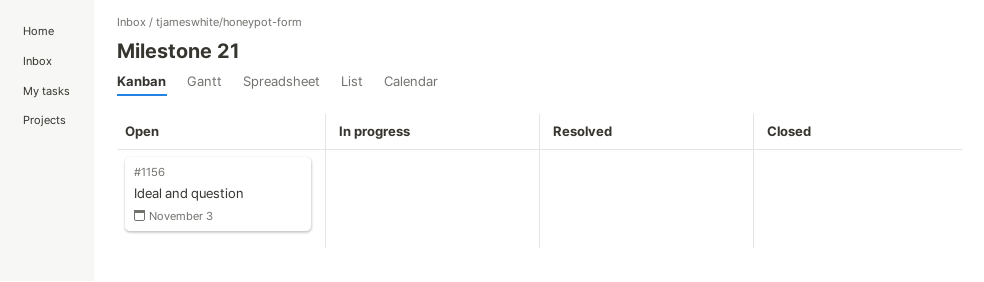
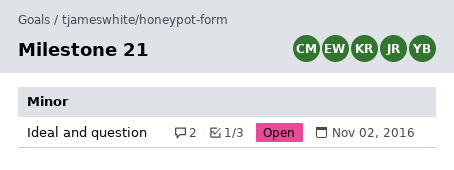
Ideal and question, due: Nov 3 -> Nov 2

